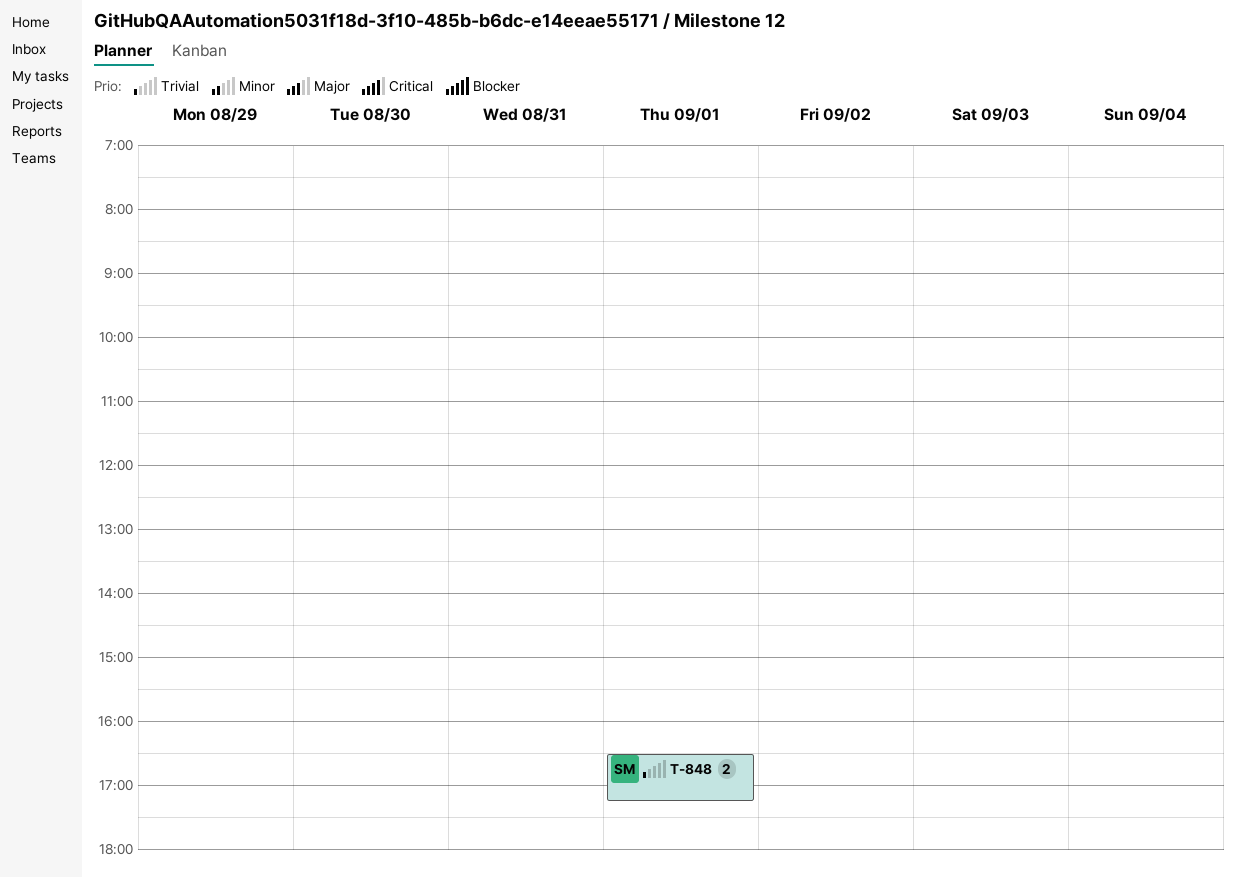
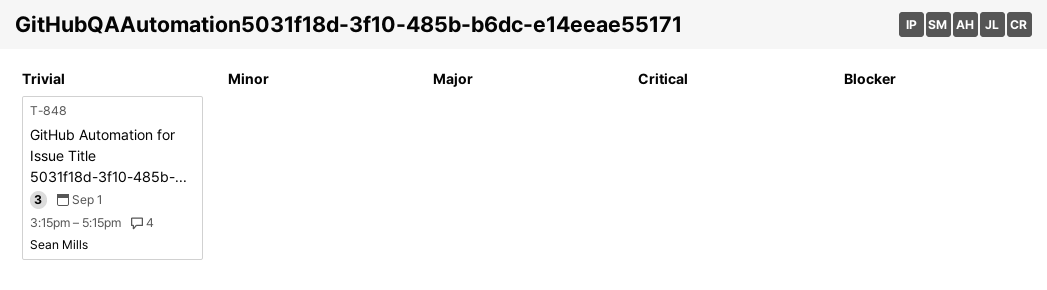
T-848, estimate: 2 -> 3
T-848, begins: 16:30 -> 15:15

